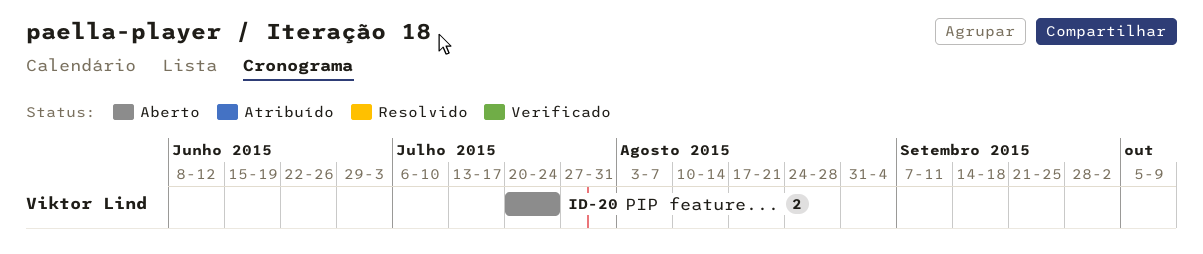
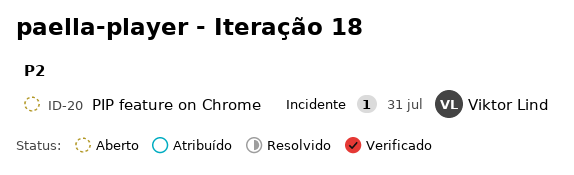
ID-20, estimate: 2 -> 1
ID-20, due: Jul 24 -> Jul 31

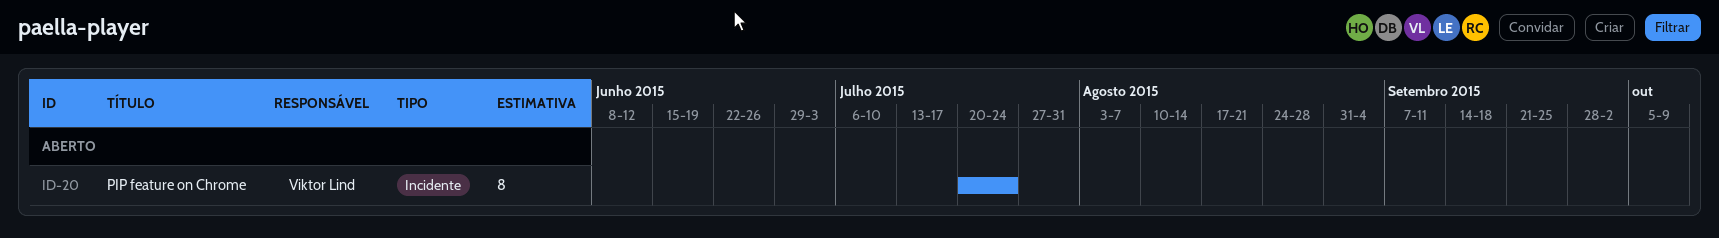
ID-20, estimate: 1 -> 8
ID-20, due: Jul 31 -> Jul 24

